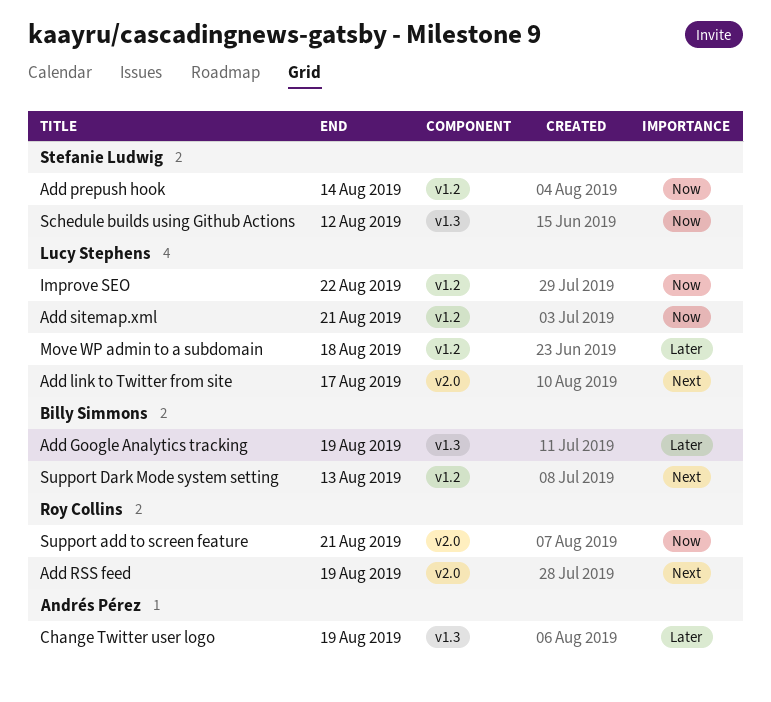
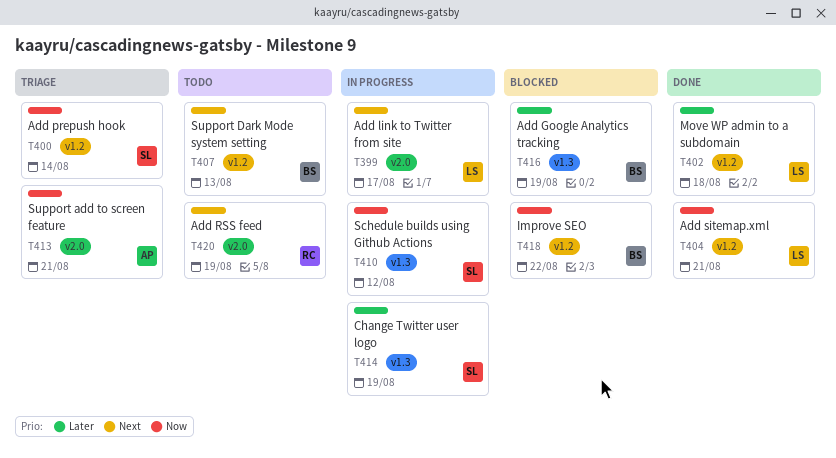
Change Twitter user logo, owner: Andrés Pérez -> Stefanie Ludwig
Improve SEO, owner: Lucy Stephens -> Billy Simmons
Support add to screen feature, owner: Roy Collins -> Andrés Pérez

